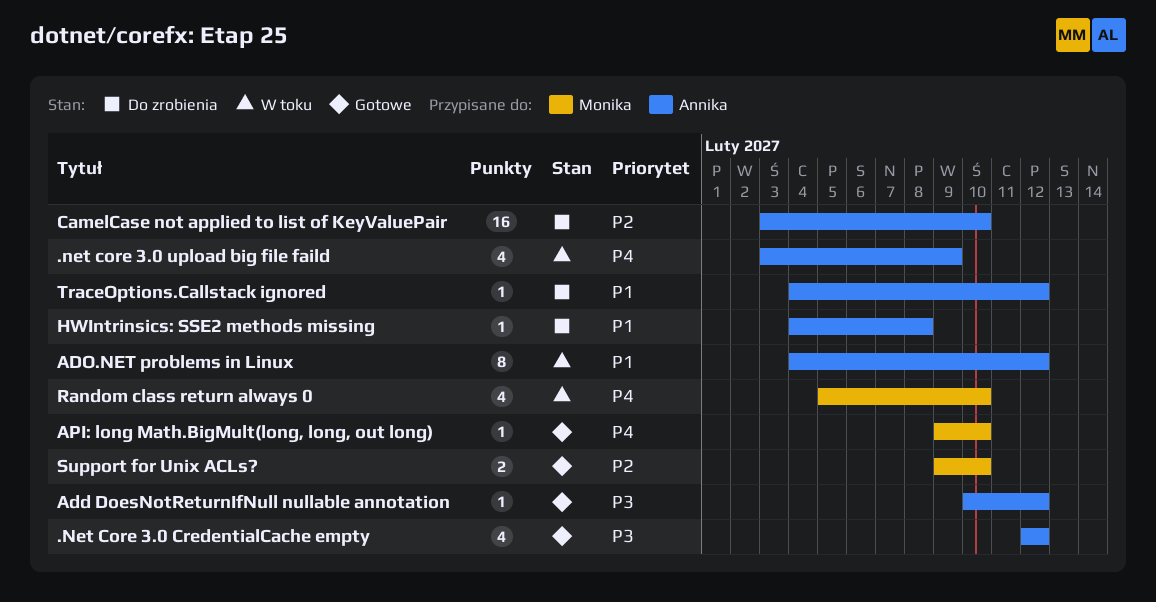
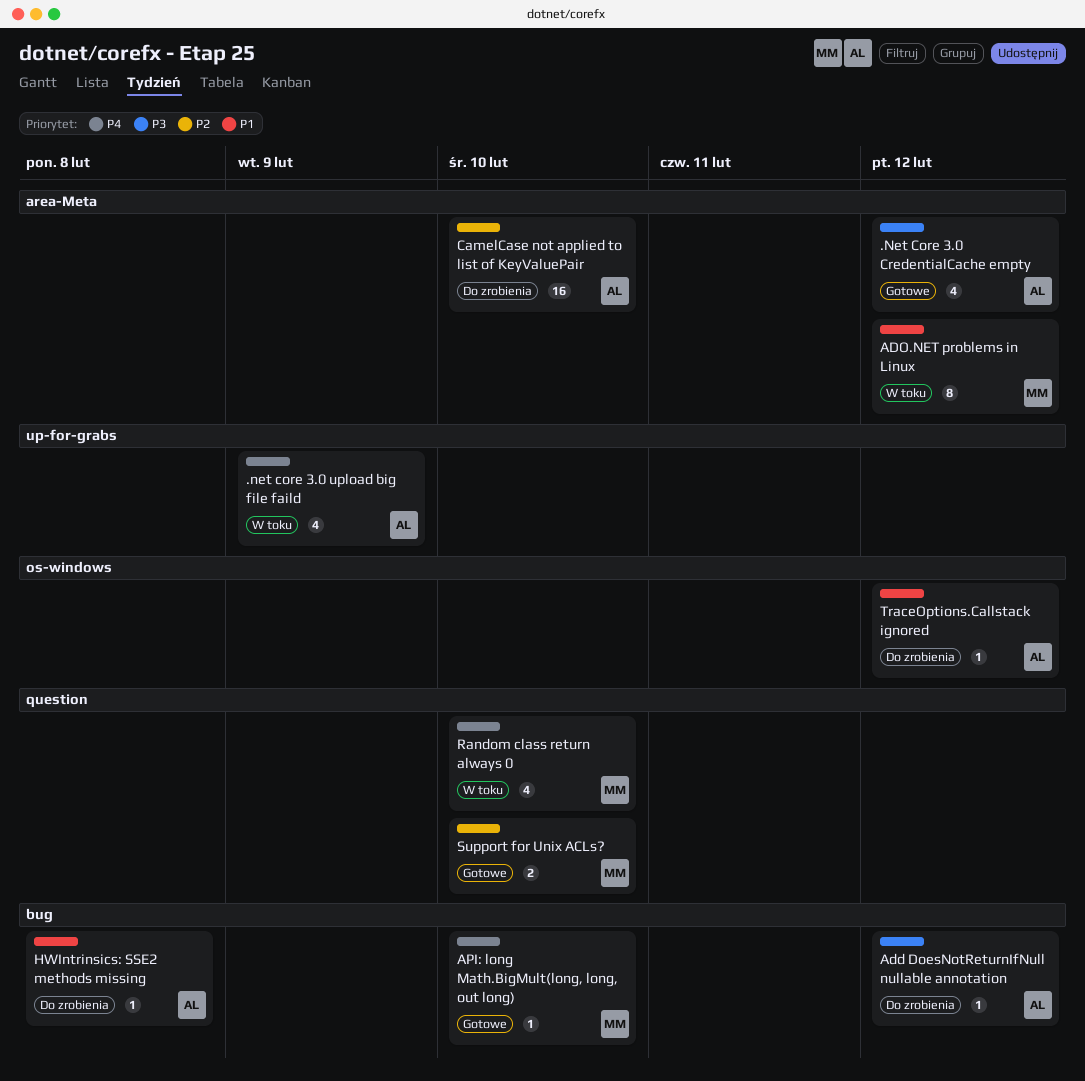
Add DoesNotReturnIfNull nullable annotation, status: Gotowe -> Do zrobienia
ADO.NET problems in Linux, owner: Annika -> Monika

